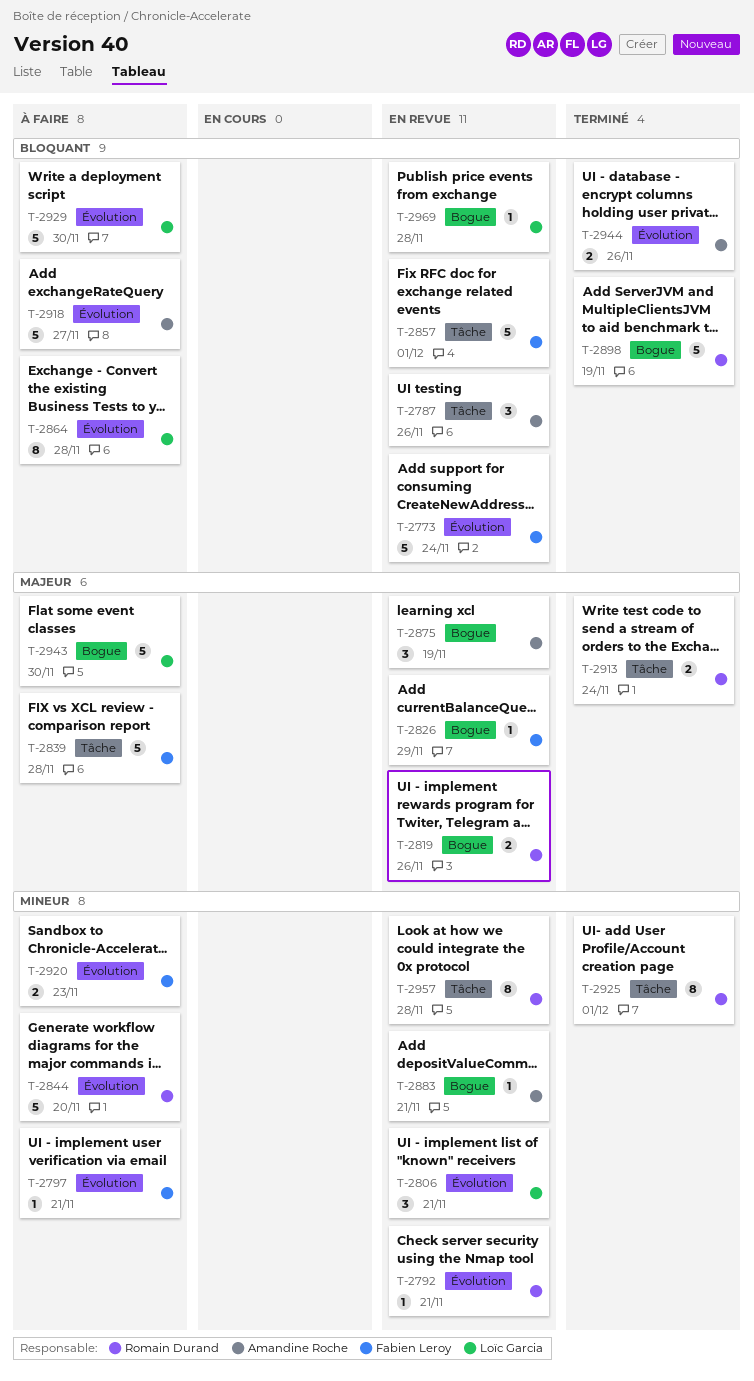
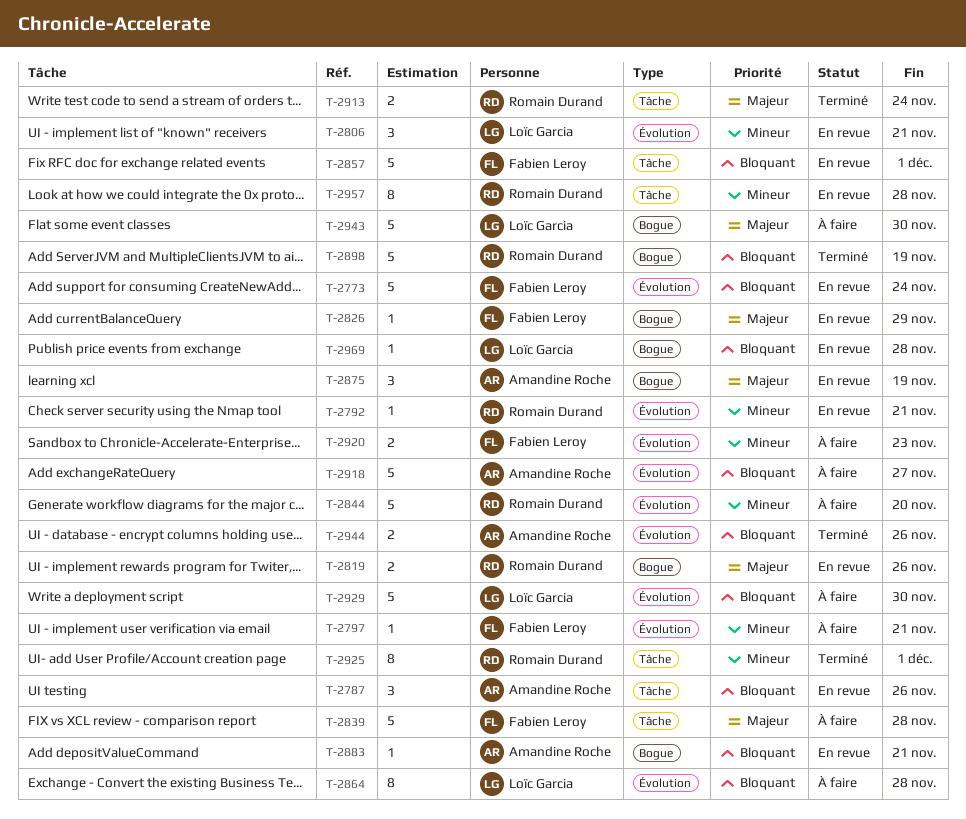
T-2883, priority: Mineur -> Bloquant

